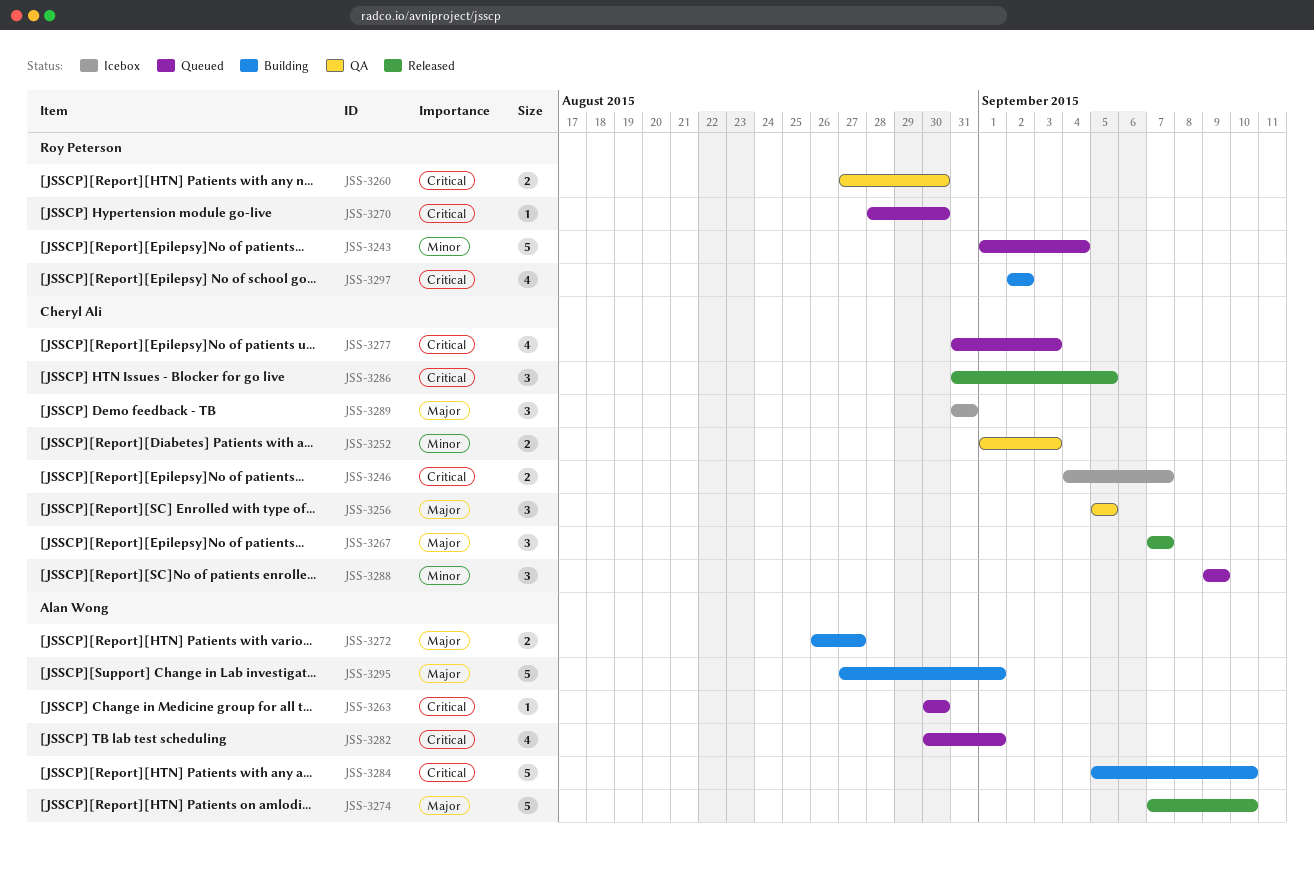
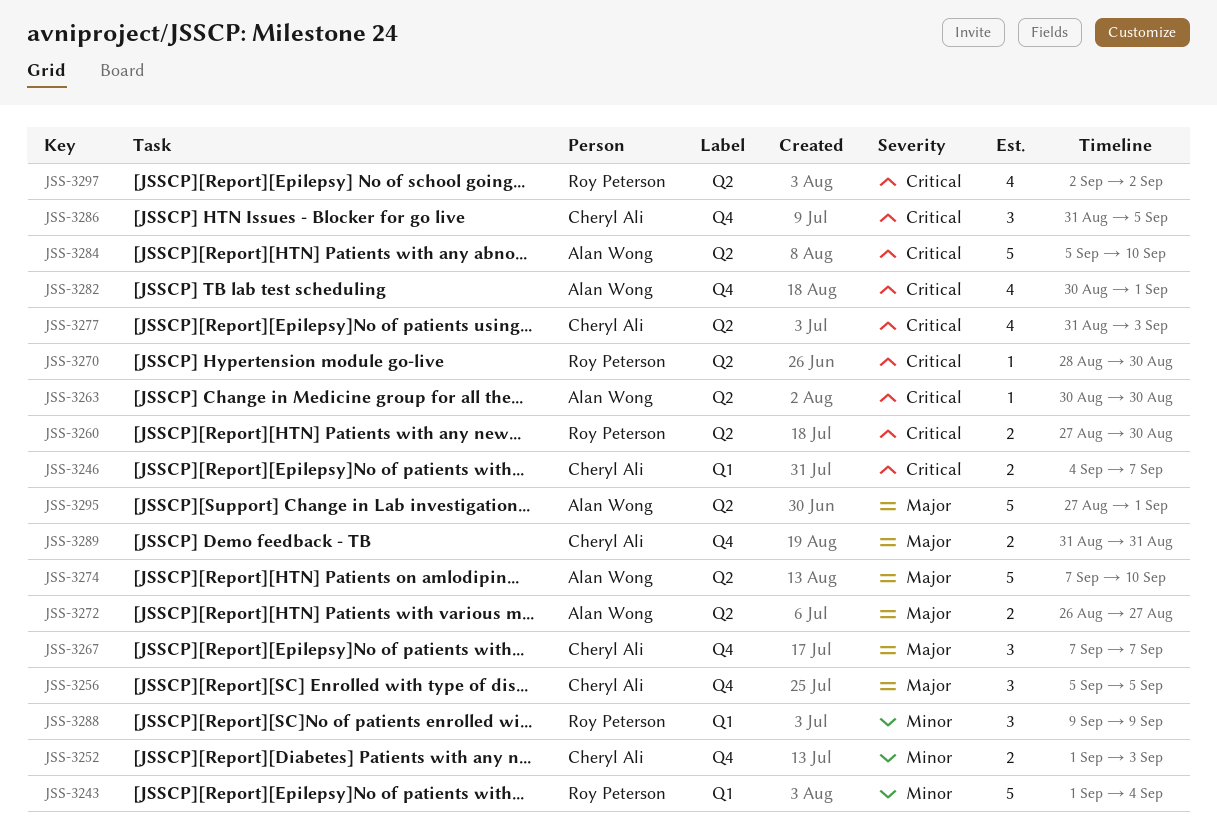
JSS-3288, owner: Cheryl Ali -> Roy Peterson
JSS-3289, estimate: 3 -> 2

